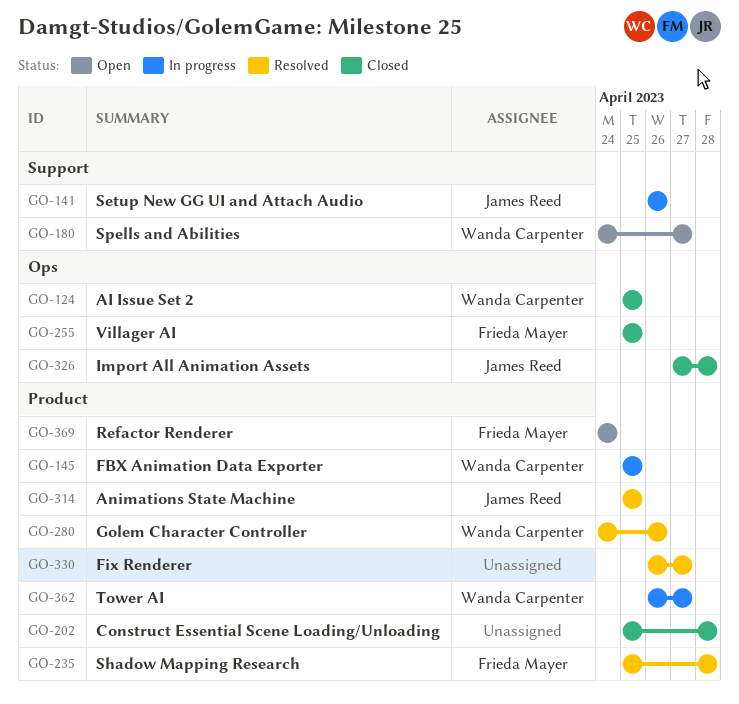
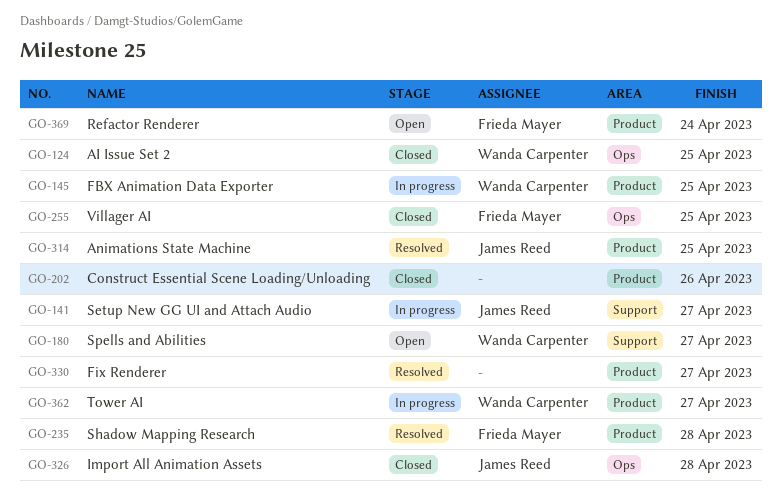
GO-141, due: Apr 26 -> Apr 27
GO-202, due: Apr 28 -> Apr 26
GO-280: present -> none

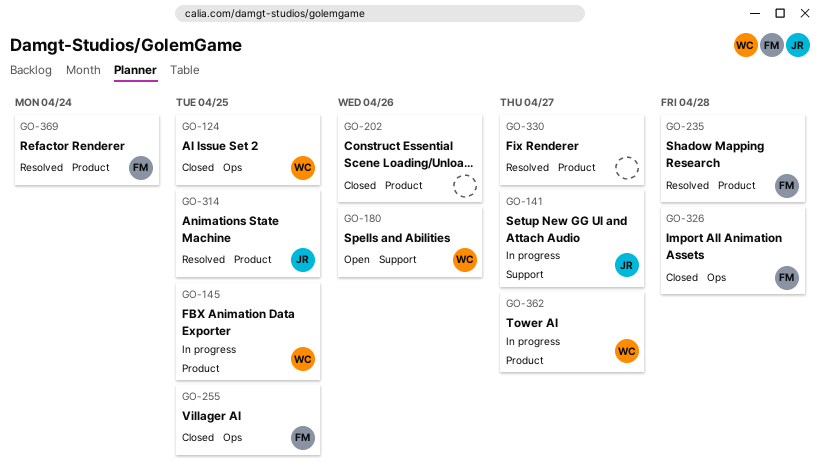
GO-180, due: Apr 27 -> Apr 26
GO-326, owner: James Reed -> Frieda Mayer
GO-369, status: Open -> Resolved

